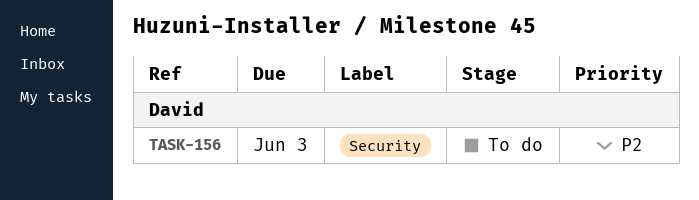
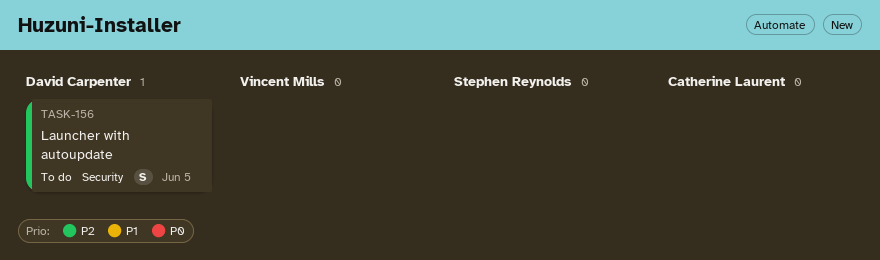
TASK-156, due: Jun 3 -> Jun 5

